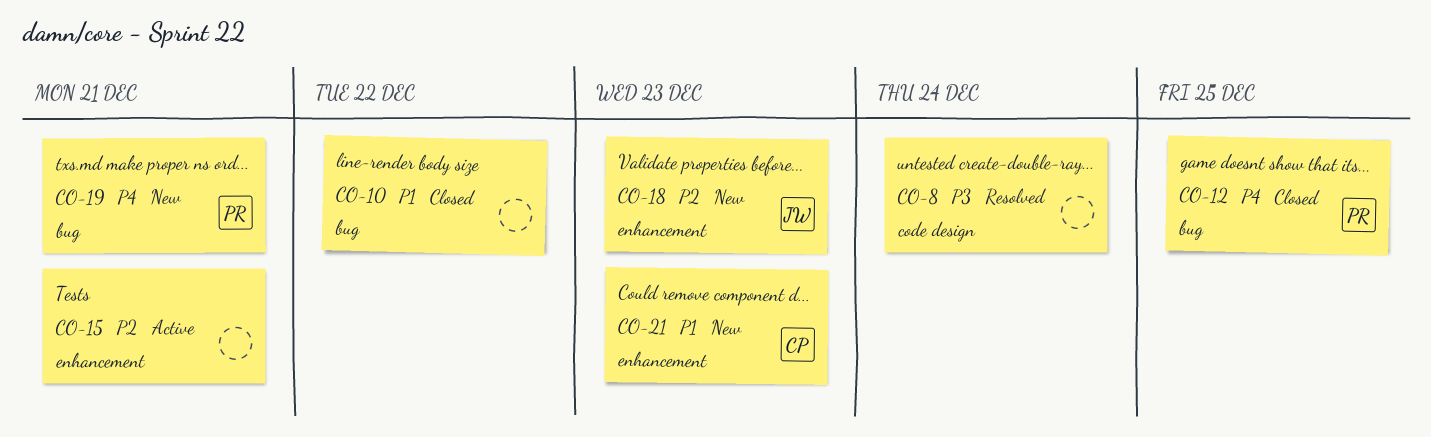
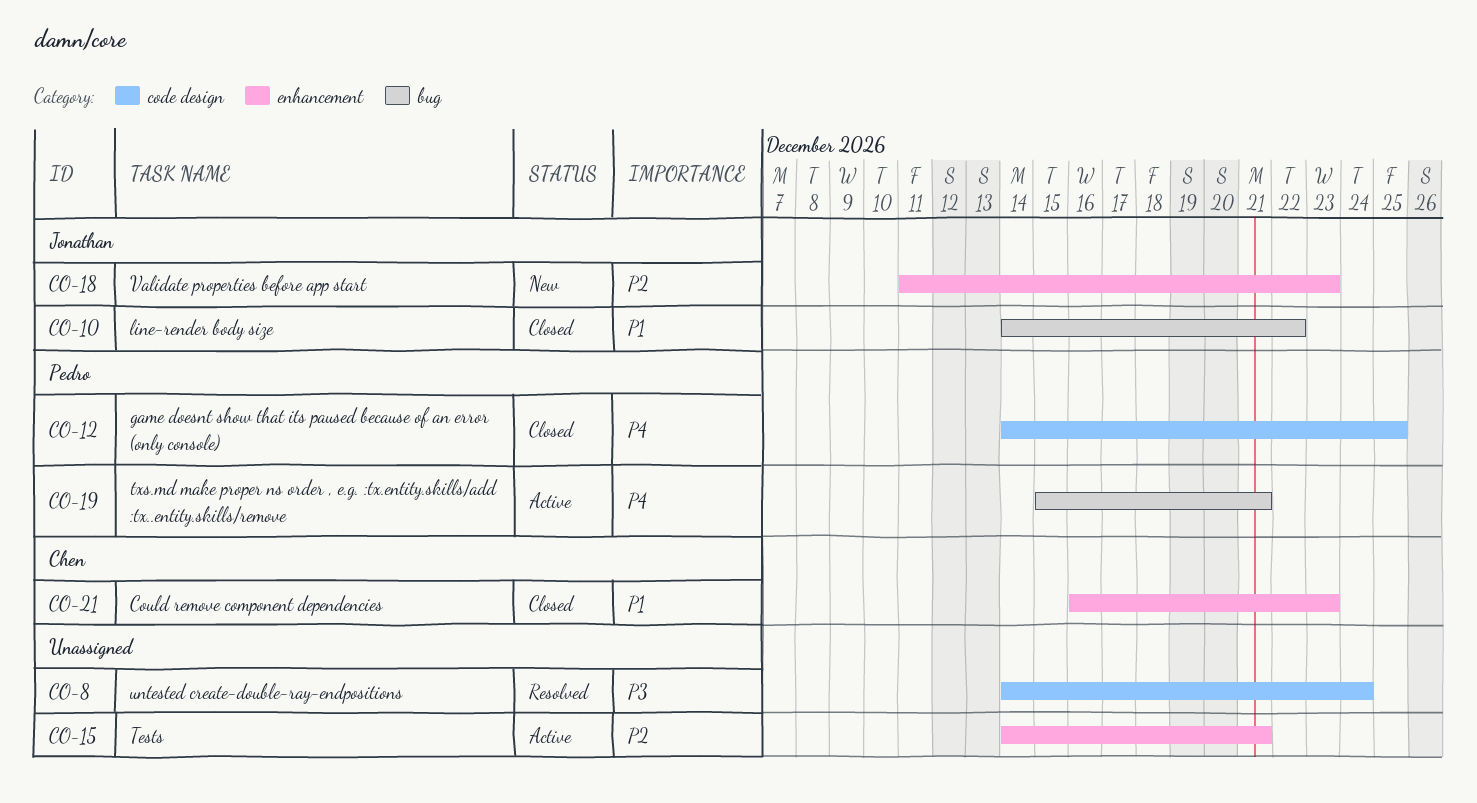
CO-10, owner: none -> Jonathan
CO-12, label: bug -> code design
CO-19, status: New -> Active
CO-21, status: New -> Closed

